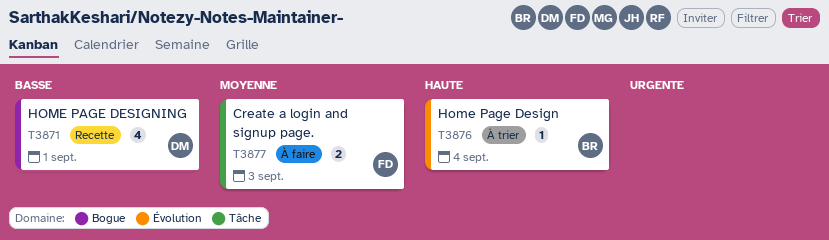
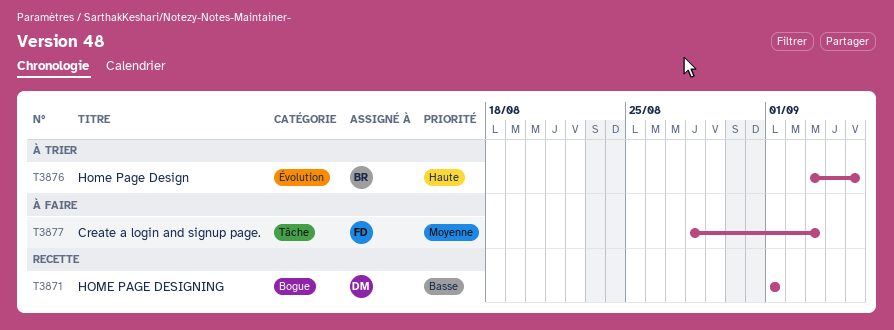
T3876, due: Sep 4 -> Sep 5

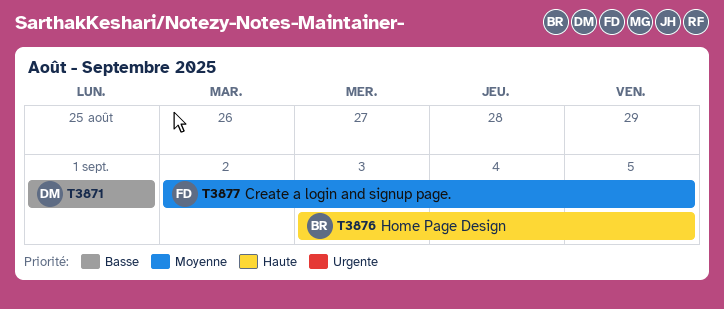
T3877, start: Aug 28 -> Sep 2
T3877, due: Sep 3 -> Sep 5

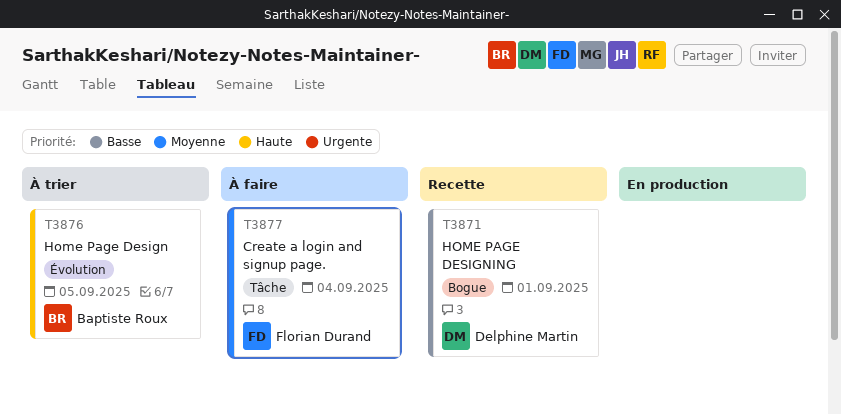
T3877, due: Sep 5 -> Sep 4

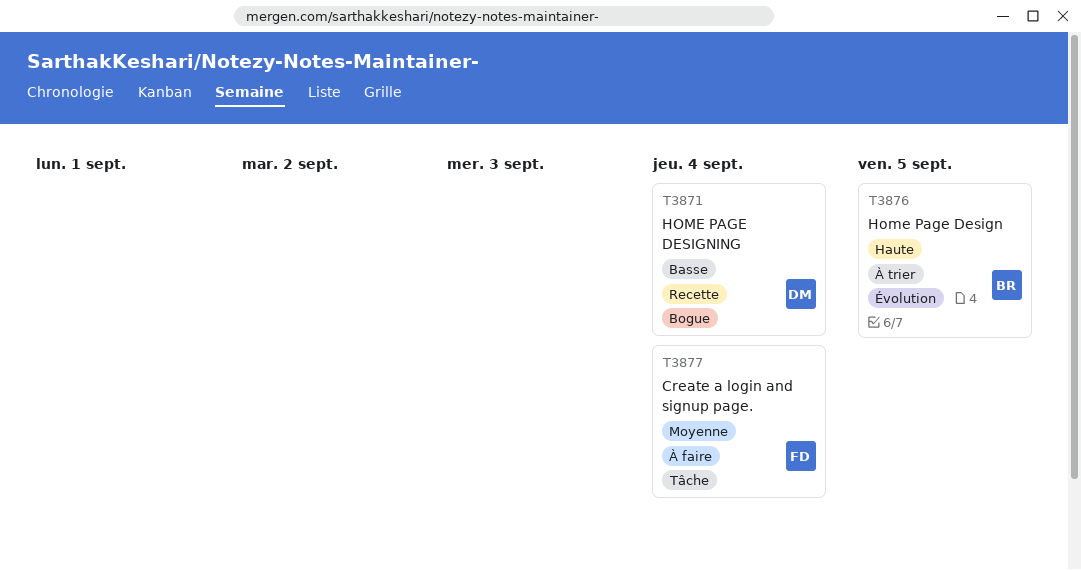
T3871, due: Sep 1 -> Sep 4

